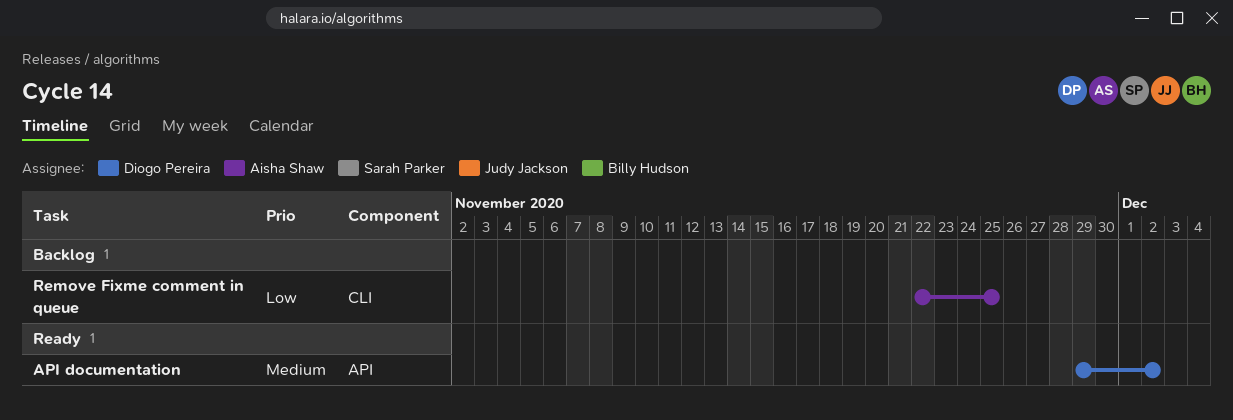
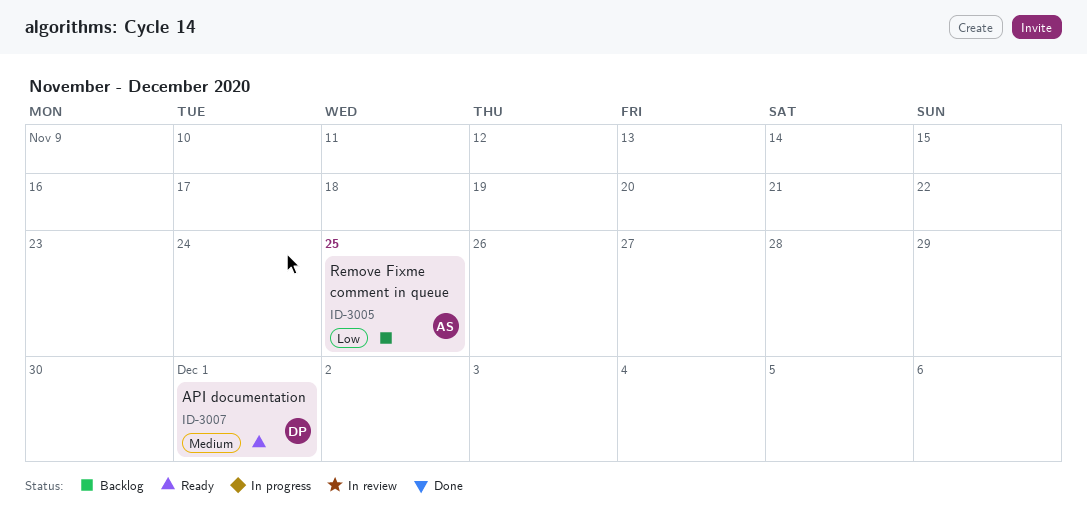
API documentation, due: Dec 2 -> Dec 1

